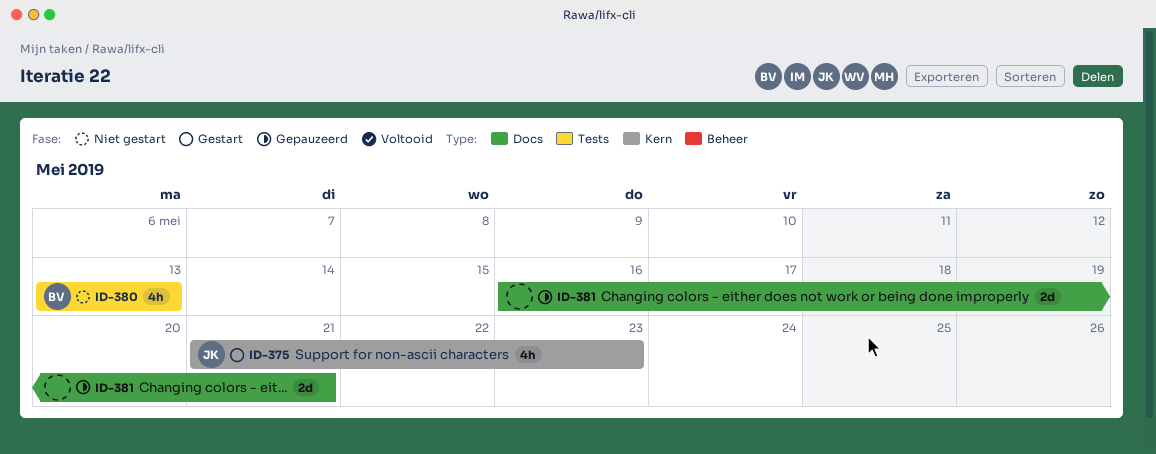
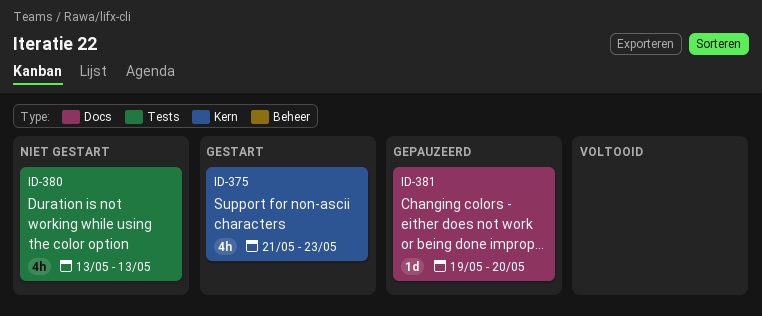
ID-381, estimate: 2d -> 1d
ID-381, start: May 16 -> May 19
ID-381, due: May 21 -> May 20

